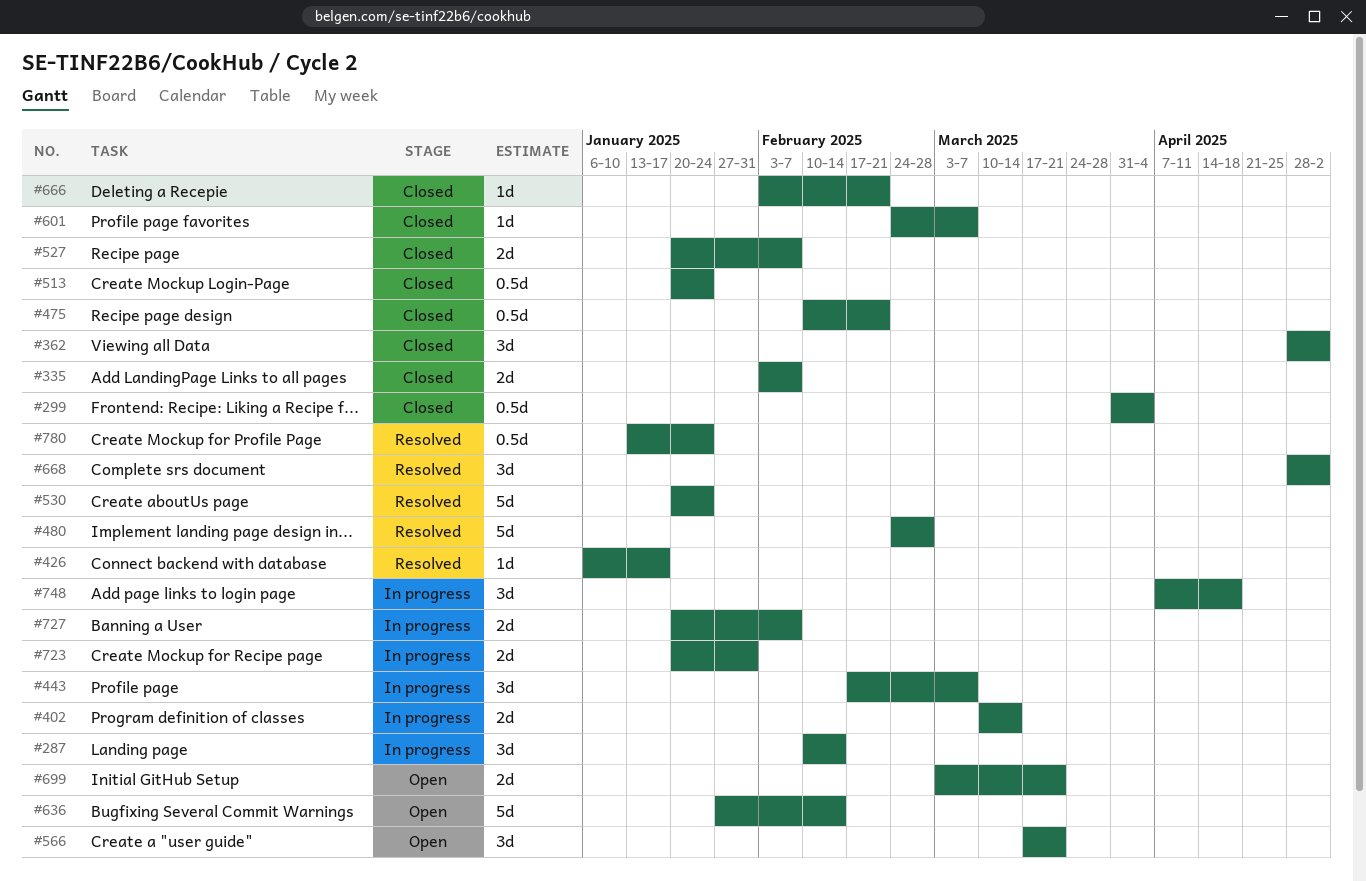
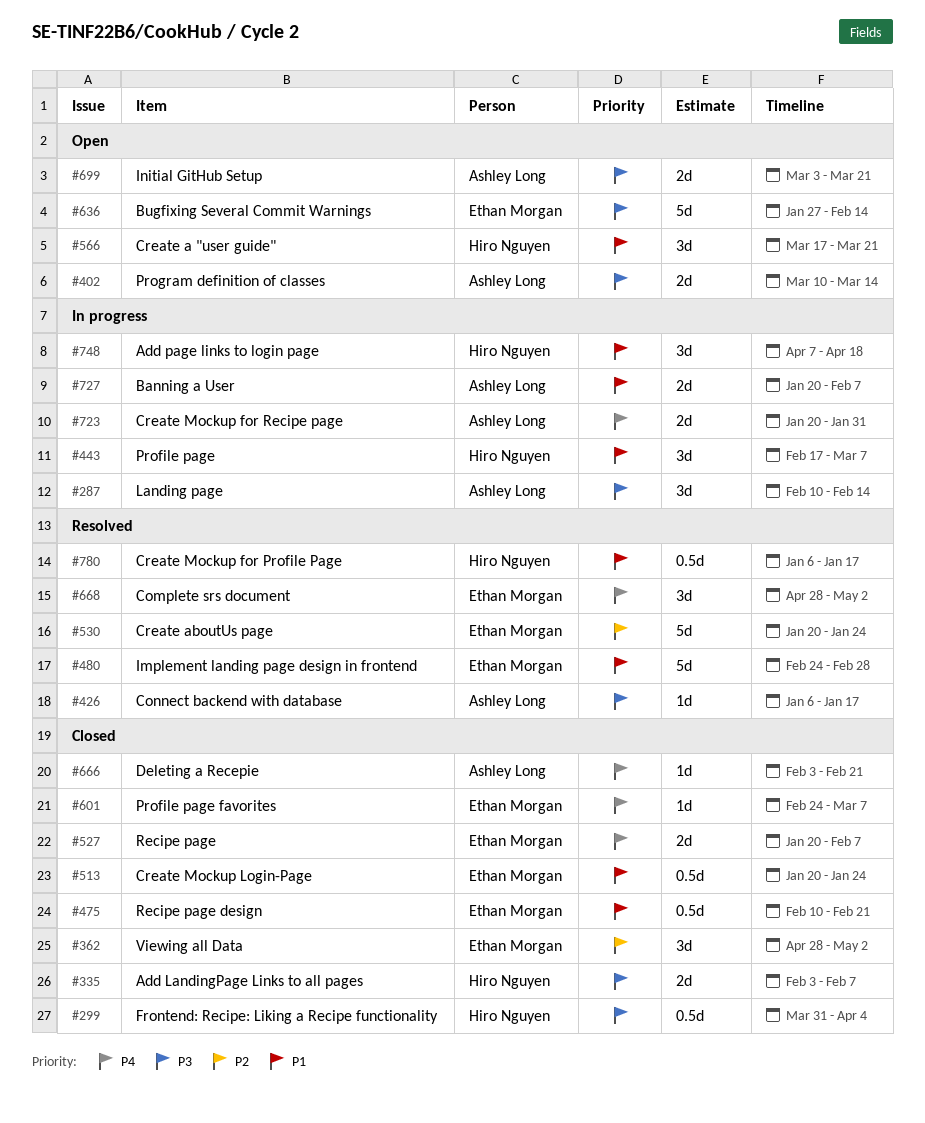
#402, status: In progress -> Open
#780, start: Jan 13 -> Jan 6
#780, due: Jan 24 -> Jan 17

